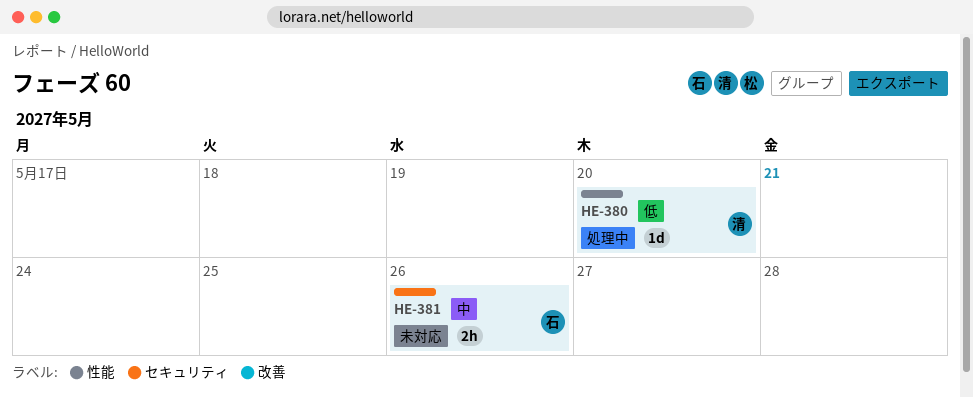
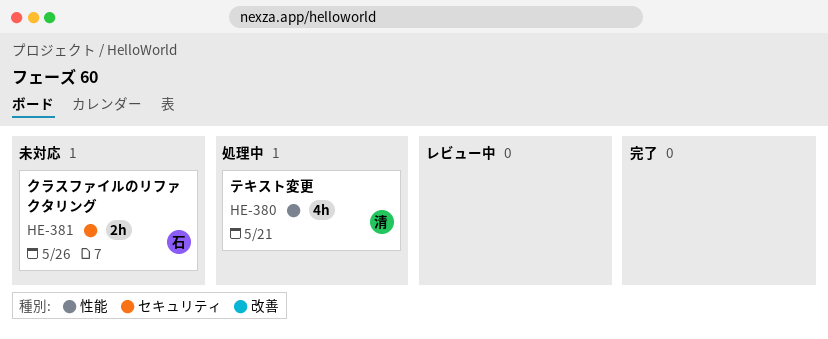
HE-380, estimate: 1d -> 4h
HE-380, due: May 20 -> May 21

